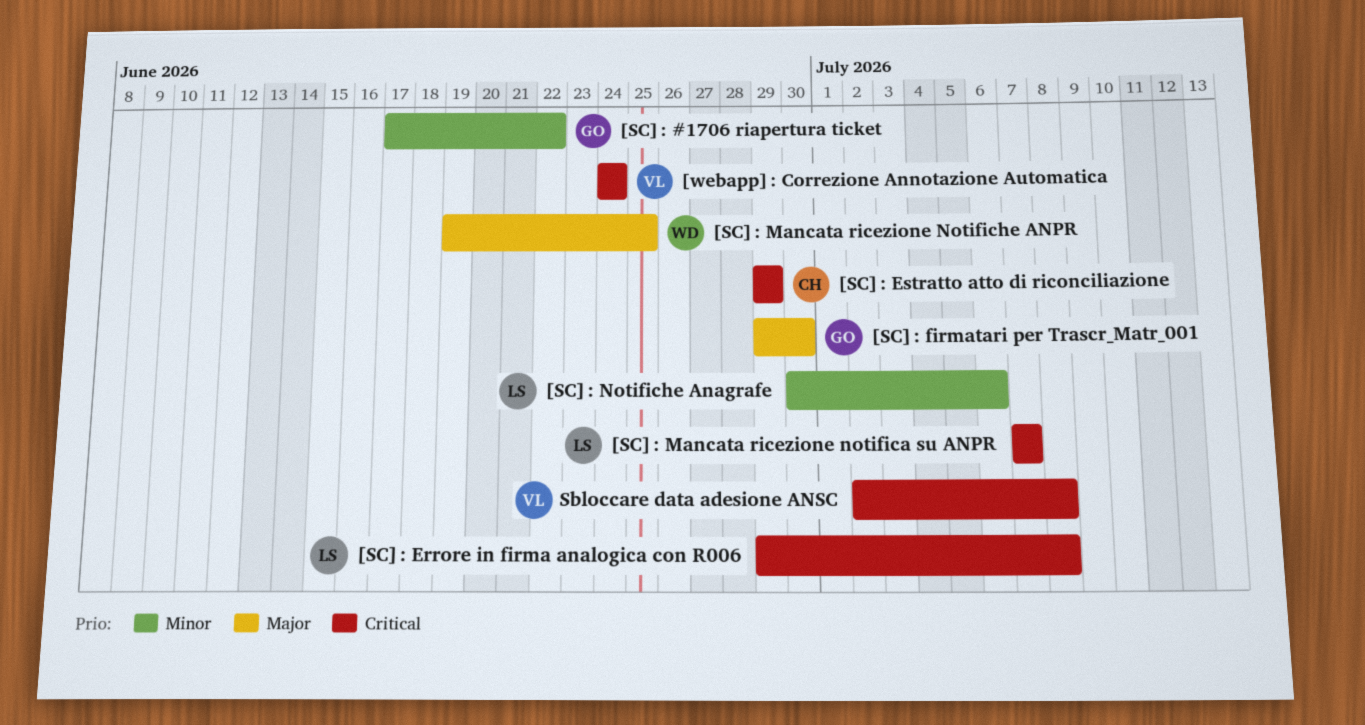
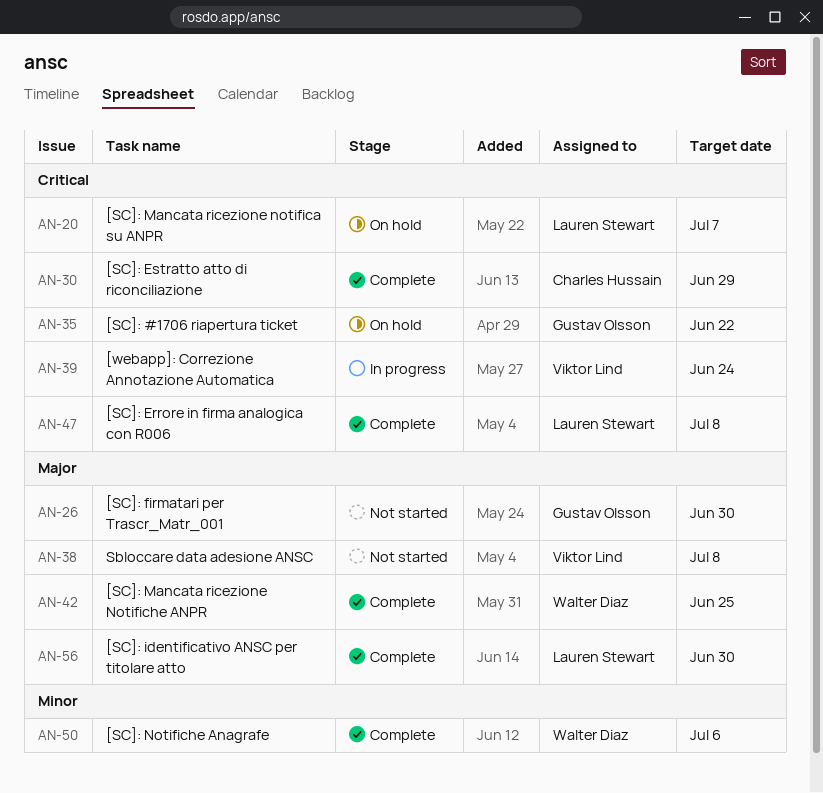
[SC]: #1706 riapertura ticket, priority: Minor -> Critical
[SC]: identificativo ANSC per titolare atto: none -> present
[SC]: Notifiche Anagrafe, owner: Lauren Stewart -> Walter Diaz
Sbloccare data adesione ANSC, priority: Critical -> Major

